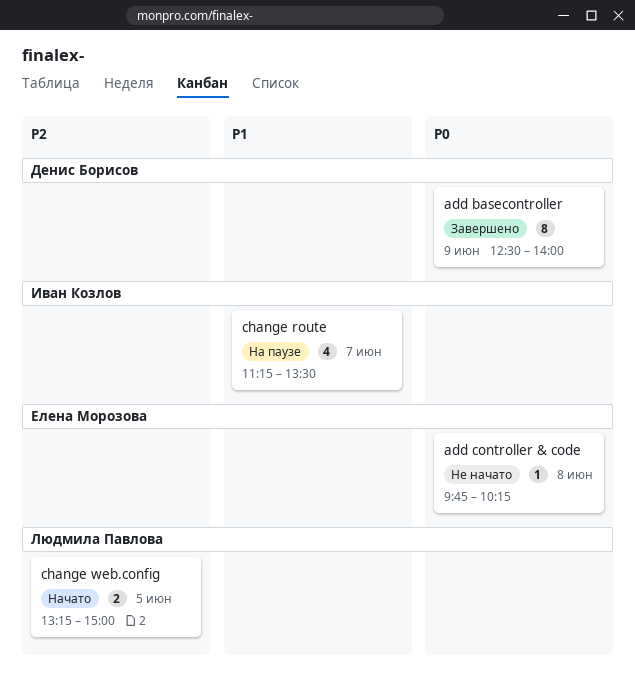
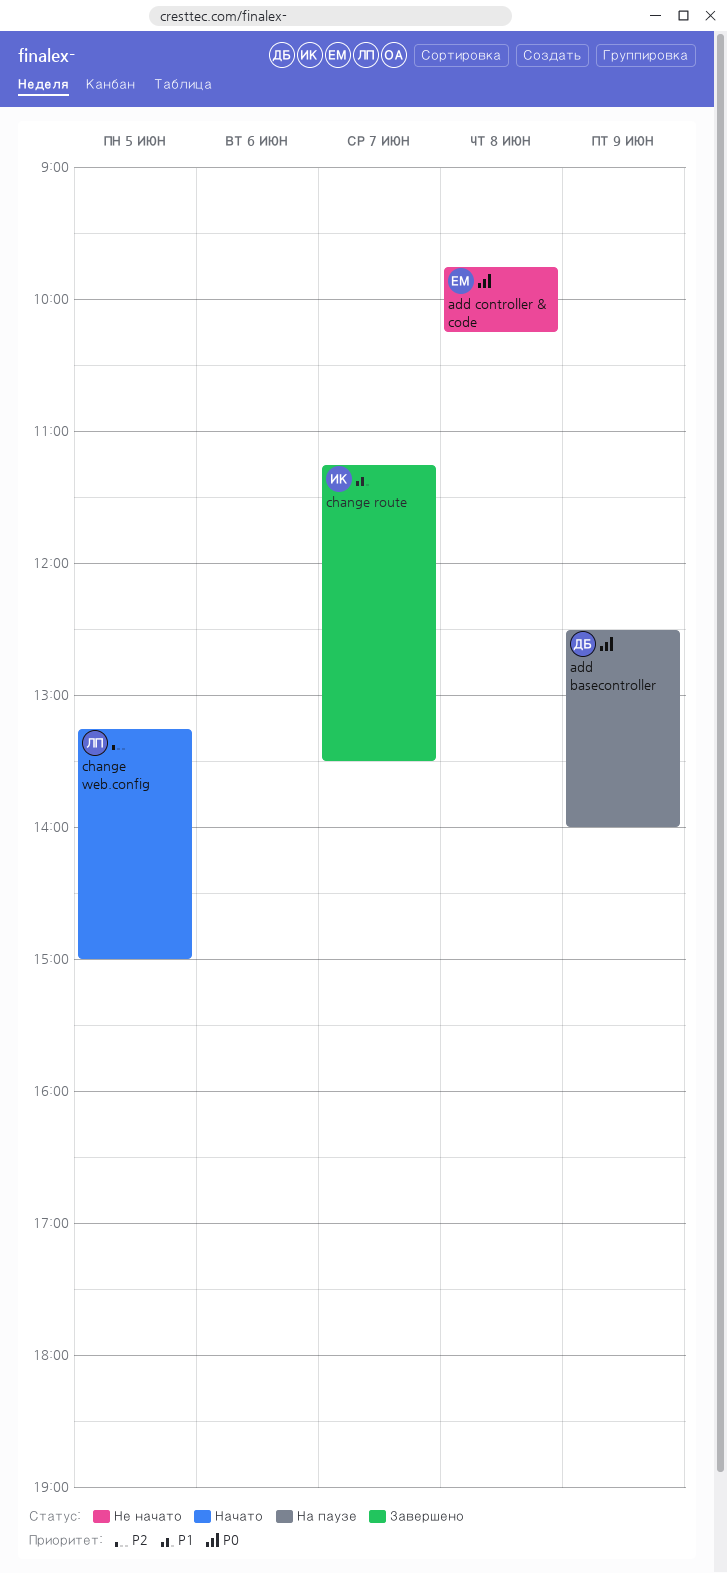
add basecontroller, status: Завершено -> На паузе
change route, status: На паузе -> Завершено

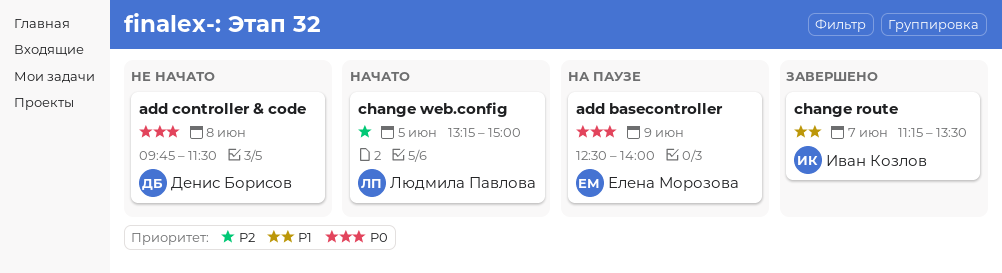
add basecontroller, owner: Денис Борисов -> Елена Морозова
add controller & code, owner: Елена Морозова -> Денис Борисов
add controller & code, ends: 10:15 -> 11:30

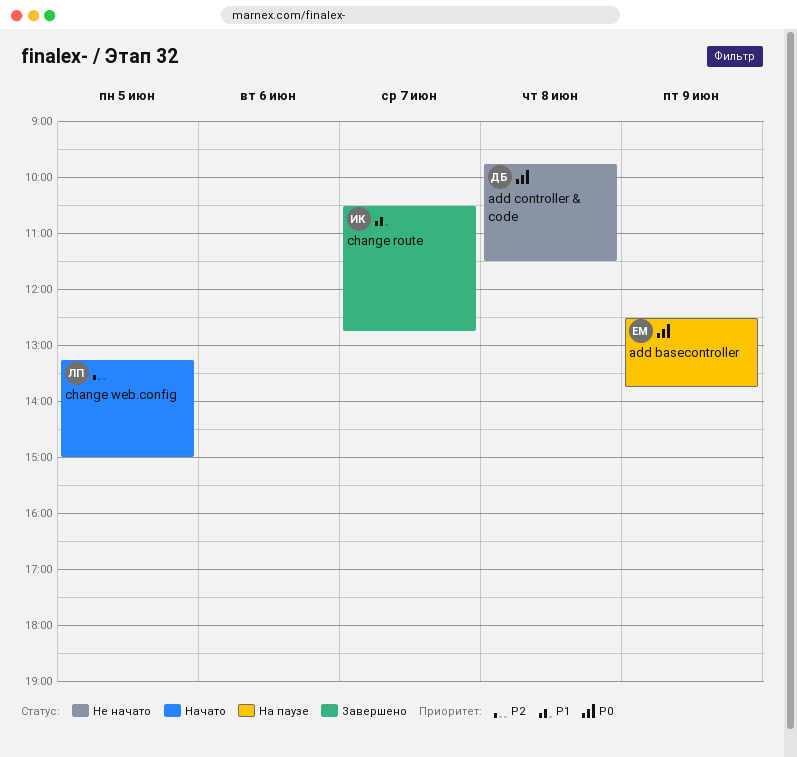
add basecontroller, ends: 14:00 -> 13:45
change route, begins: 11:15 -> 10:30
change route, ends: 13:30 -> 12:45

